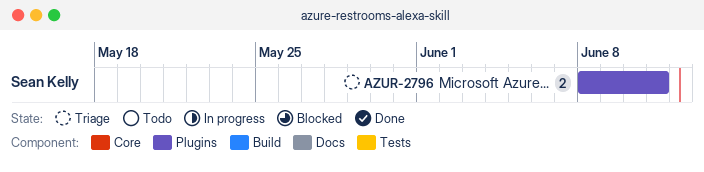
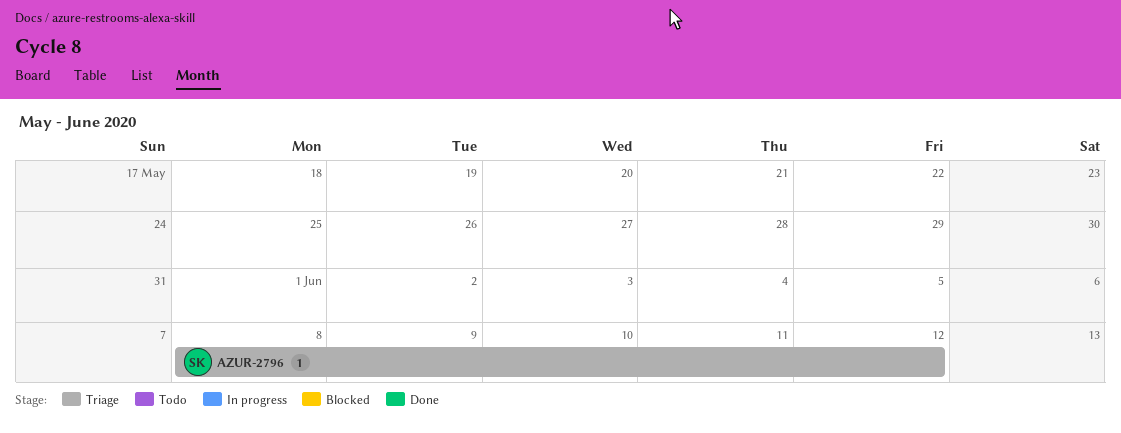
AZUR-2796, estimate: 2 -> 1
AZUR-2796, due: Jun 11 -> Jun 12

